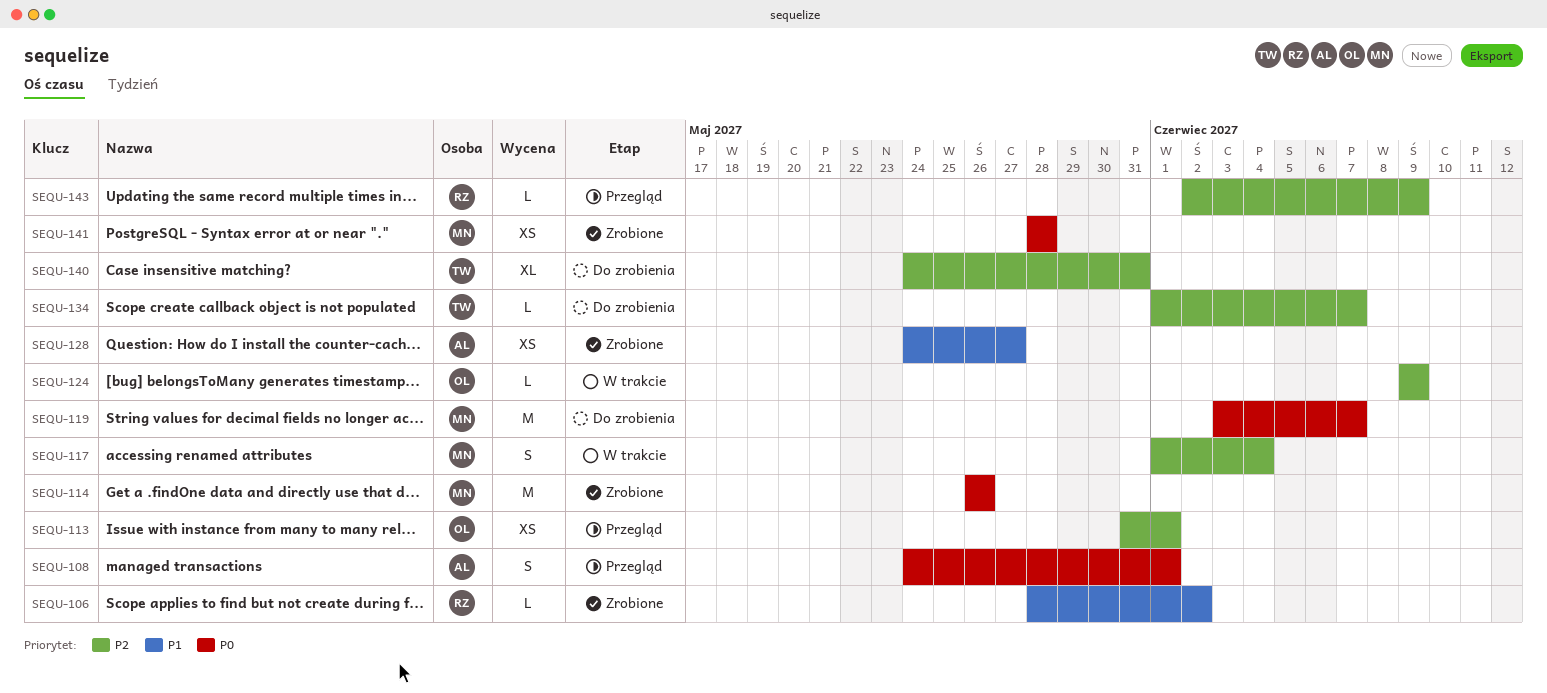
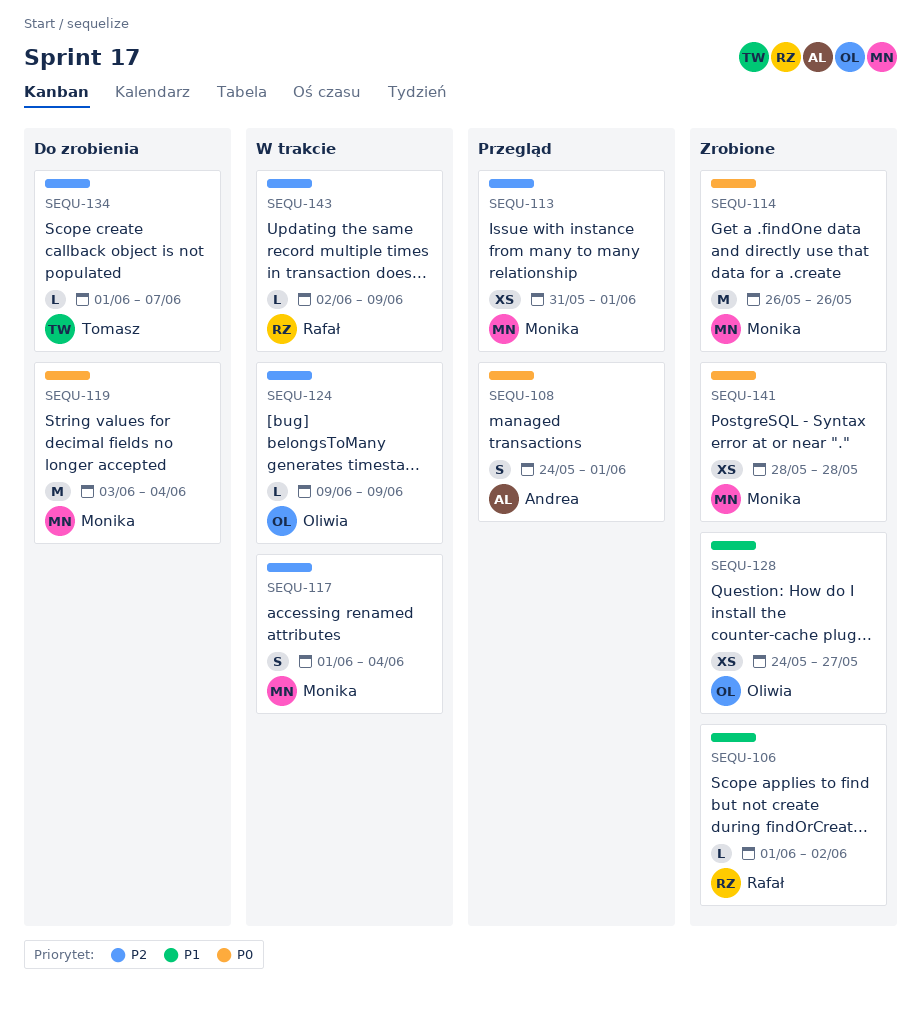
SEQU-106, start: May 28 -> Jun 1
SEQU-113, owner: Oliwia -> Monika
SEQU-119, due: Jun 7 -> Jun 4
SEQU-128, owner: Andrea -> Oliwia
SEQU-140: present -> none
SEQU-143, status: Przegląd -> W trakcie

